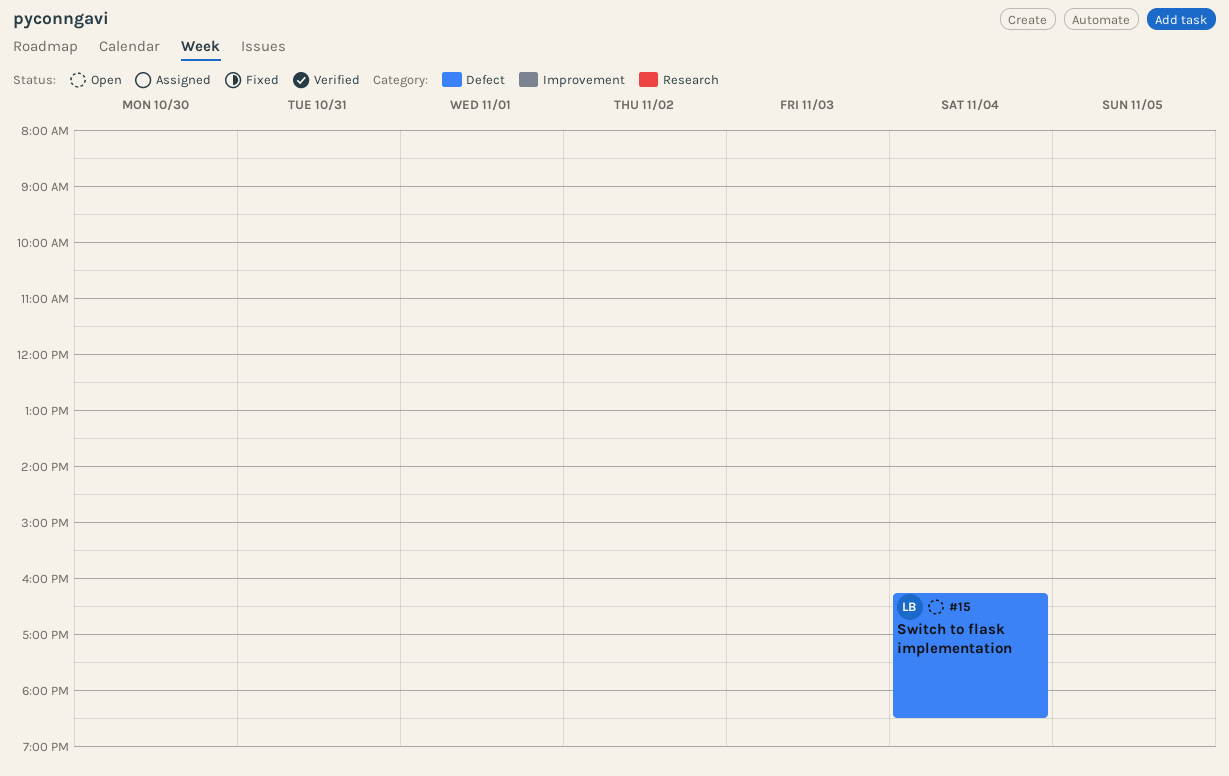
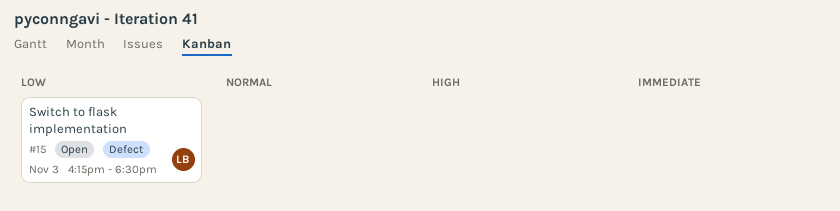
#15, day: Nov 4 -> Nov 3

